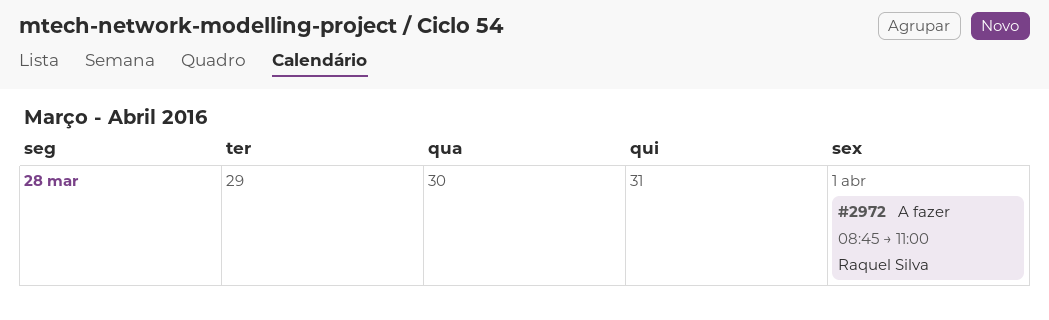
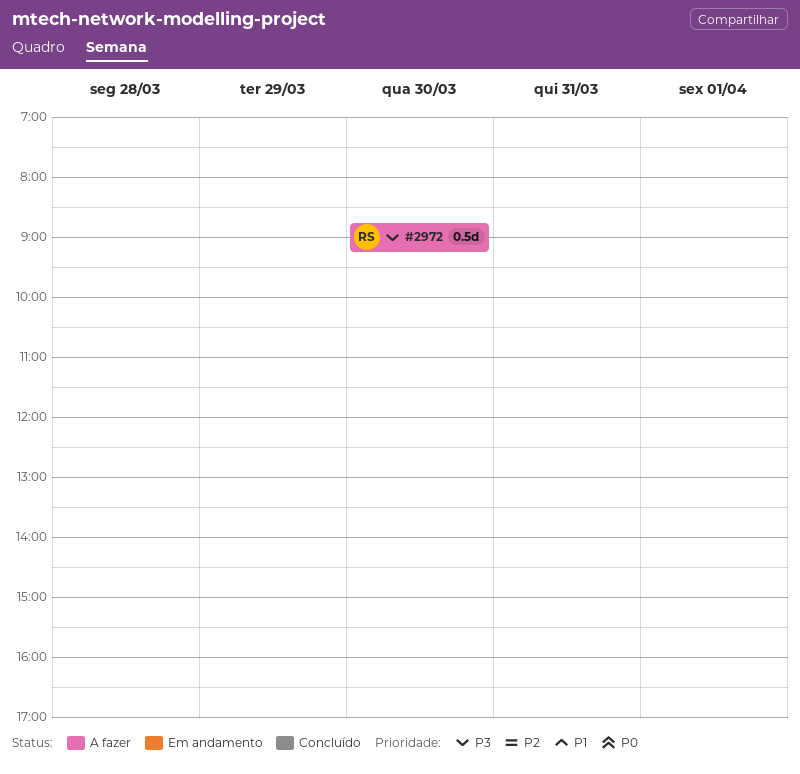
#2972, day: Apr 1 -> Mar 30
#2972, ends: 11:00 -> 09:15

